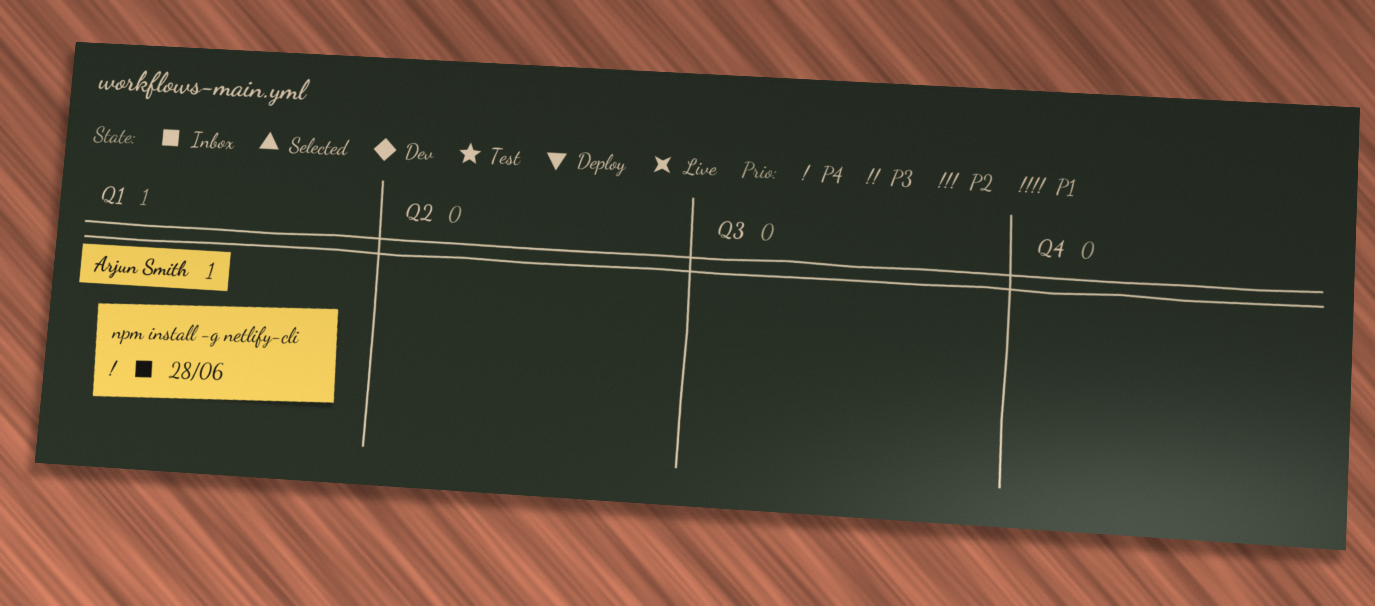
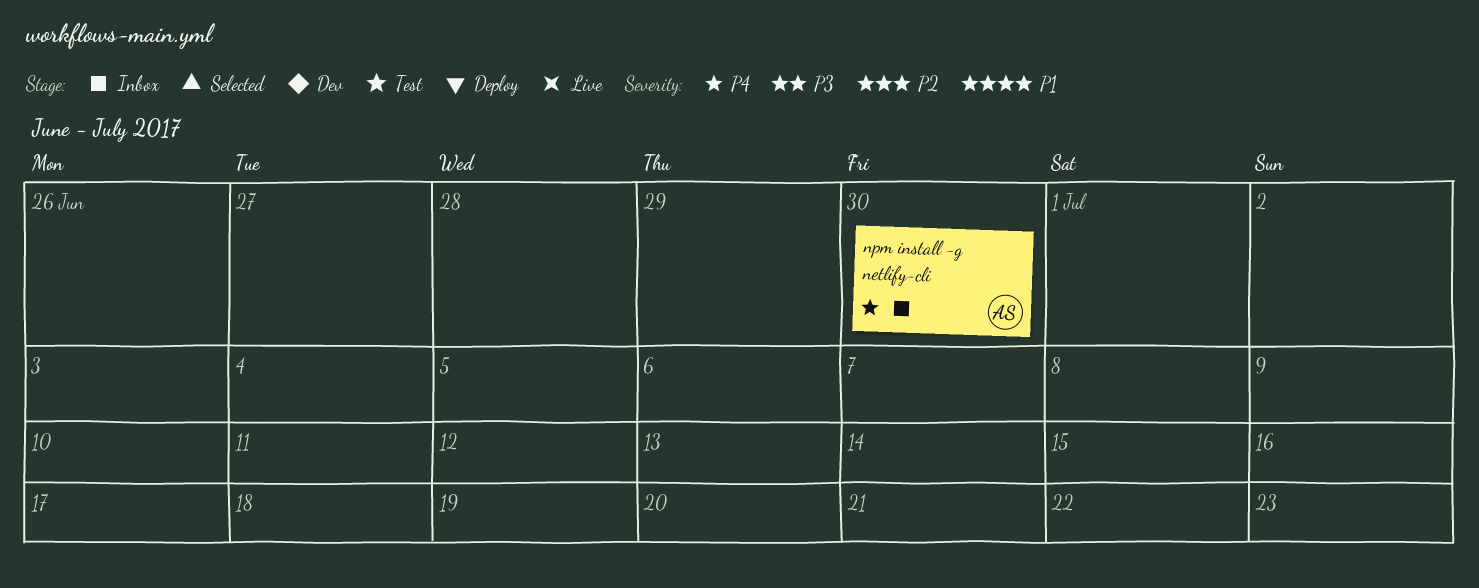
npm install -g netlify-cli, due: Jun 28 -> Jun 30

